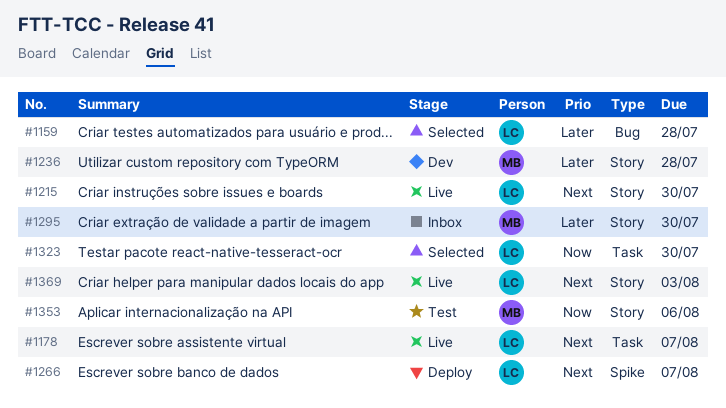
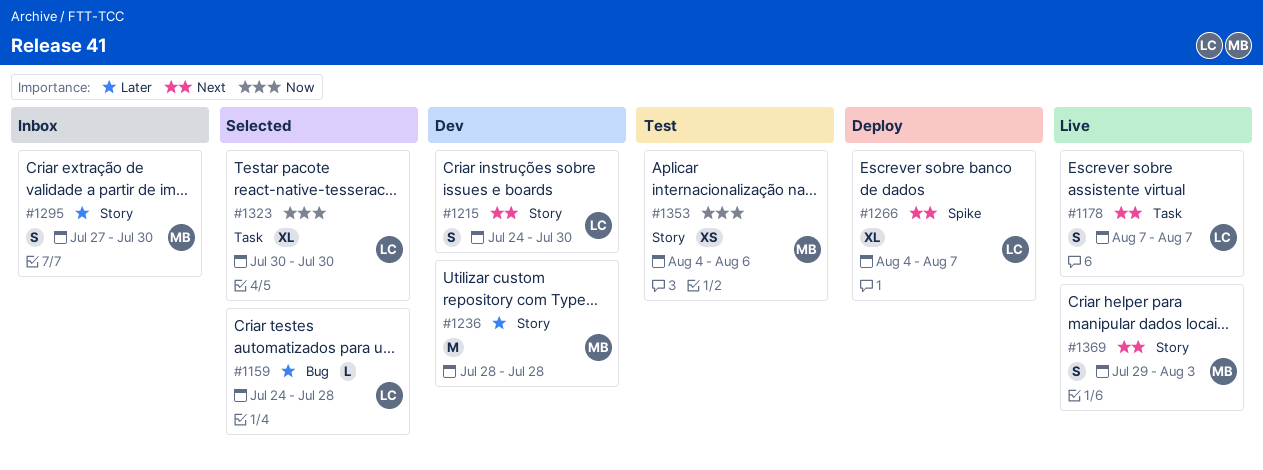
#1215, status: Live -> Dev
#1369, owner: LC -> MB

